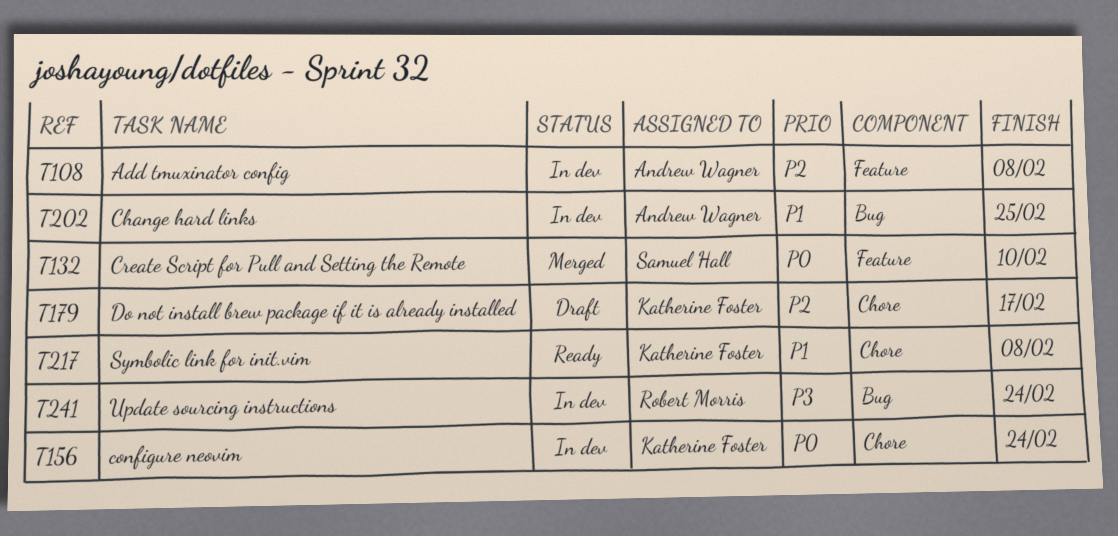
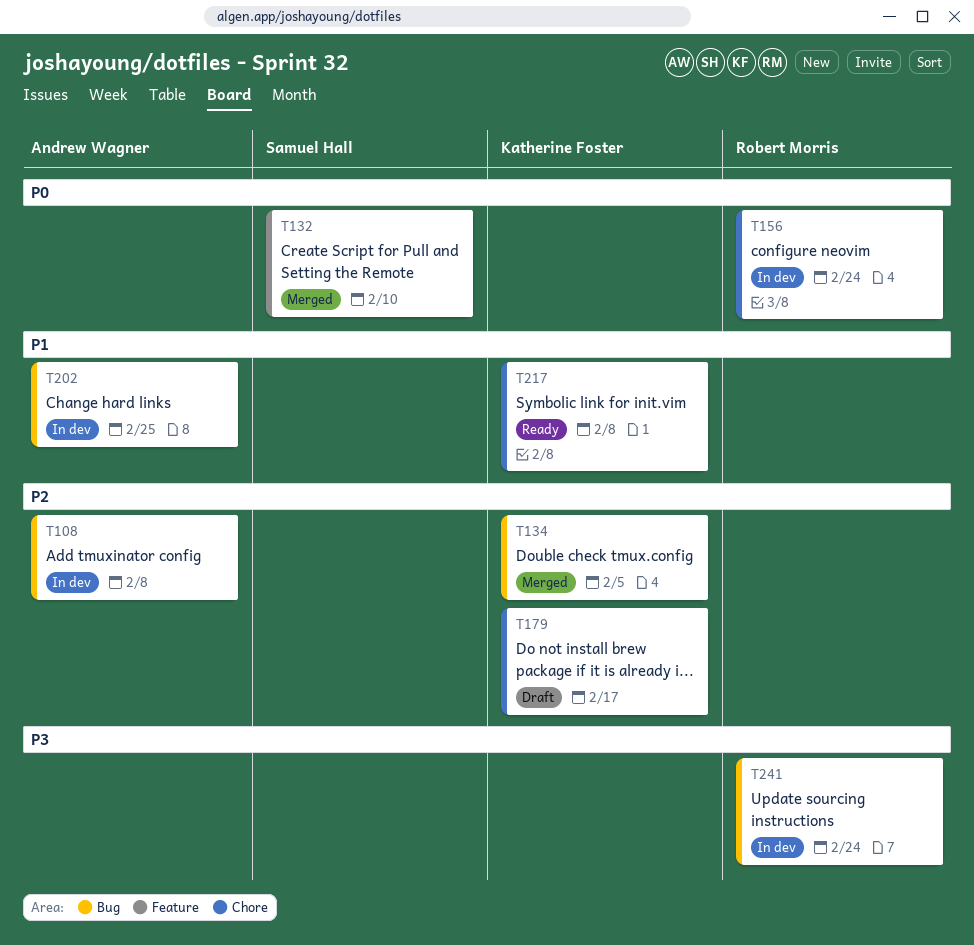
T108, label: Feature -> Bug
T134: none -> present
T156, owner: Katherine Foster -> Robert Morris

